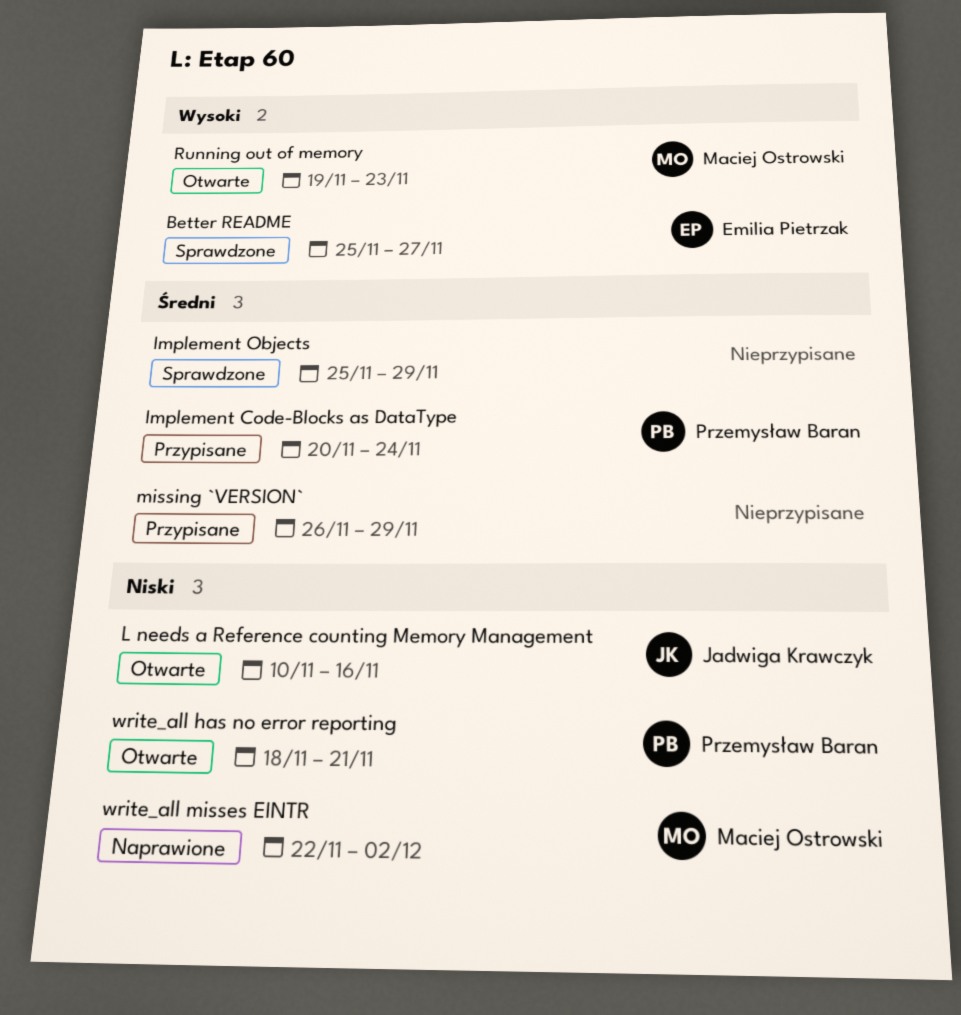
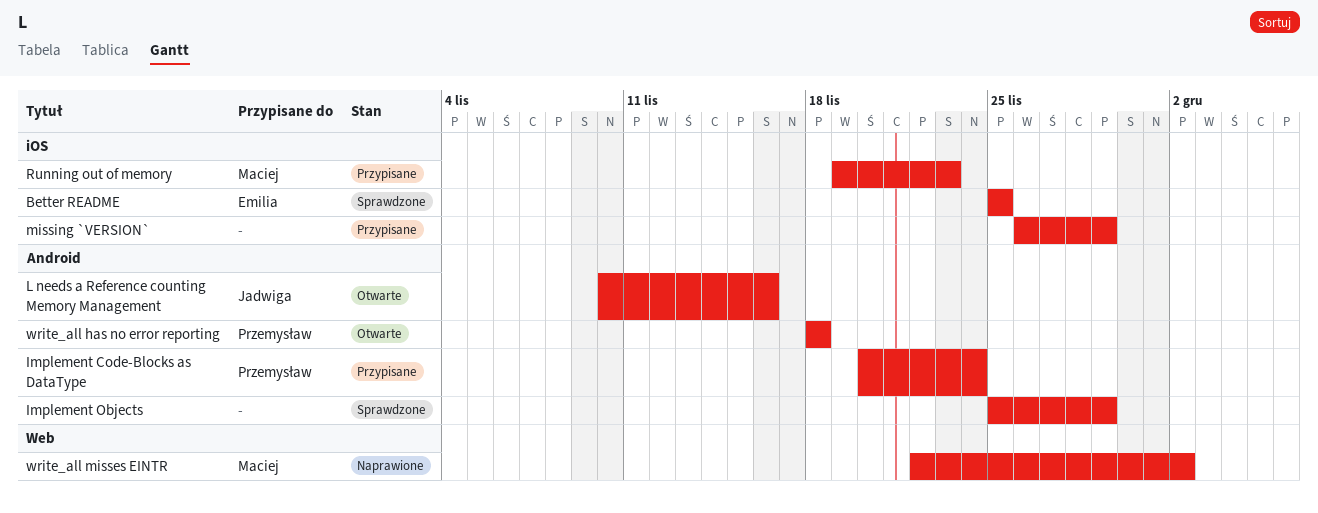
Better README, due: Nov 27 -> Nov 25
Running out of memory, status: Otwarte -> Przypisane
write_all has no error reporting, due: Nov 21 -> Nov 18

